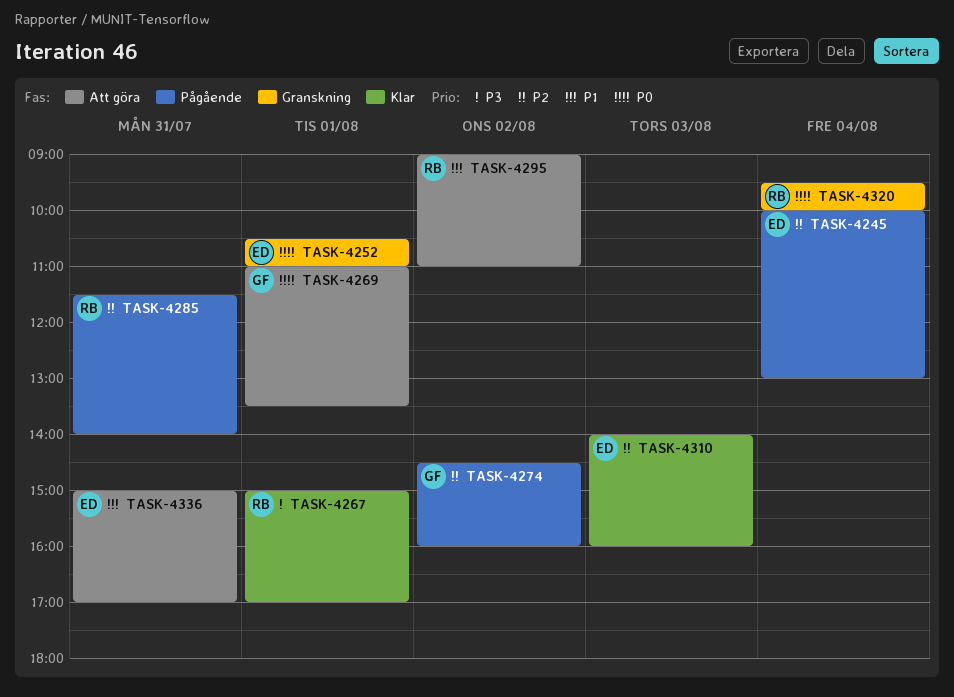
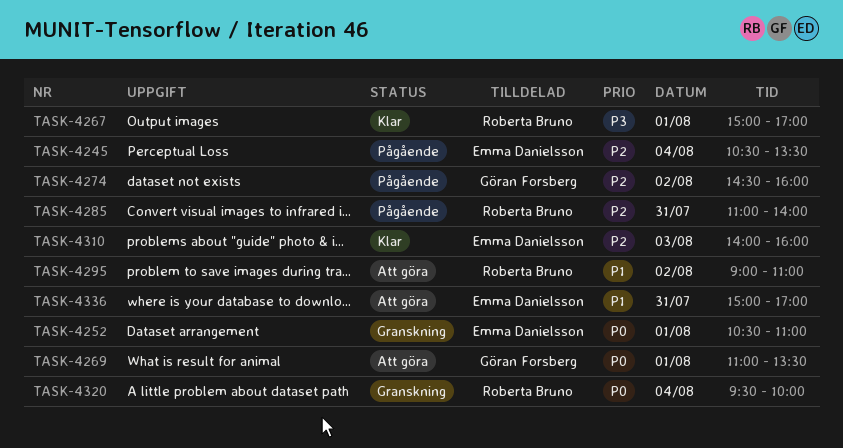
TASK-4245, begins: 10:00 -> 10:30
TASK-4245, ends: 13:00 -> 13:30
TASK-4285, begins: 11:30 -> 11:00

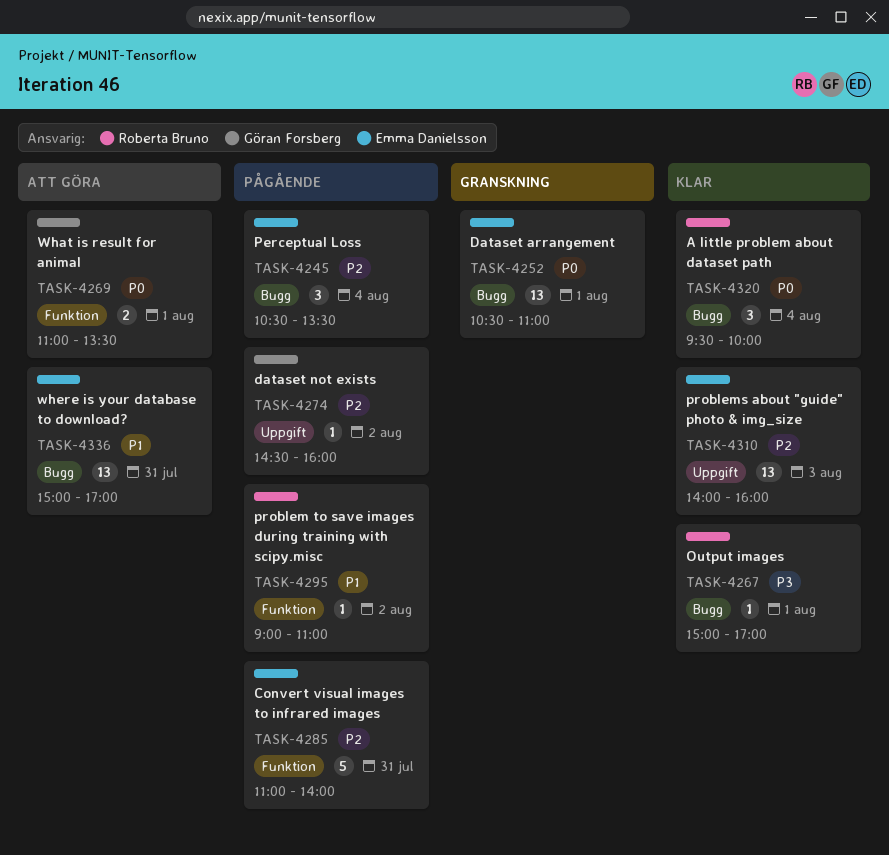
TASK-4285, owner: Roberta Bruno -> Emma Danielsson
TASK-4295, status: Att göra -> Pågående
TASK-4320, status: Granskning -> Klar

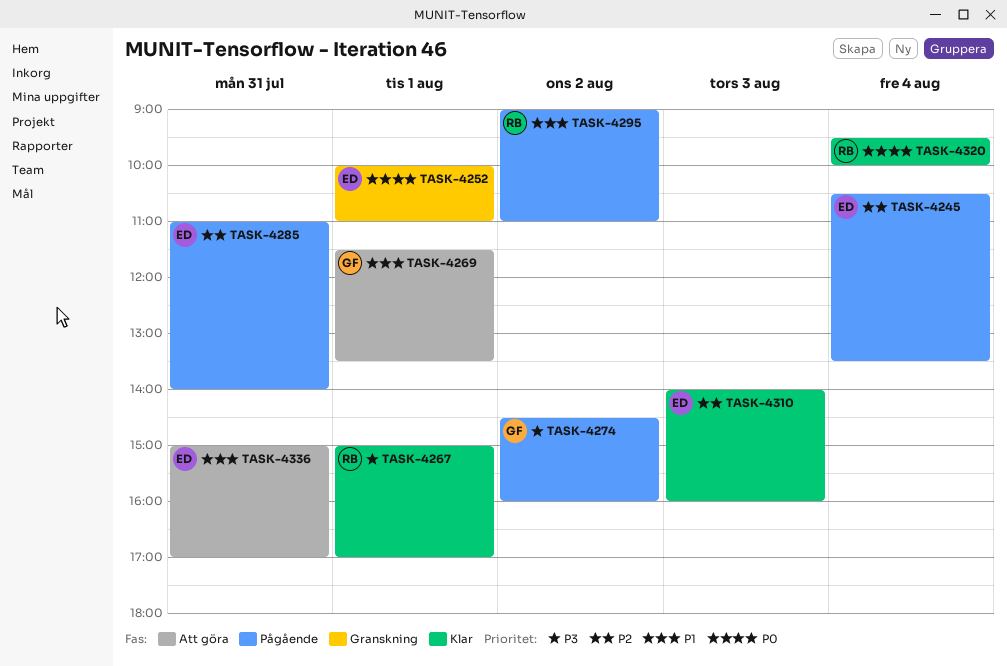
TASK-4252, begins: 10:30 -> 10:00
TASK-4269, priority: P0 -> P1
TASK-4269, begins: 11:00 -> 11:30
TASK-4274, priority: P2 -> P3

